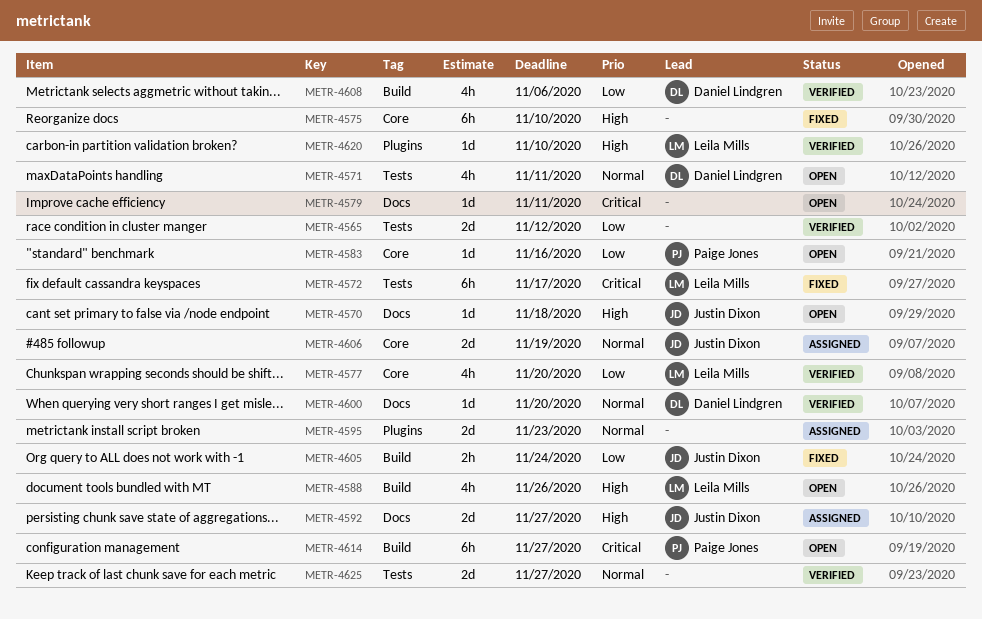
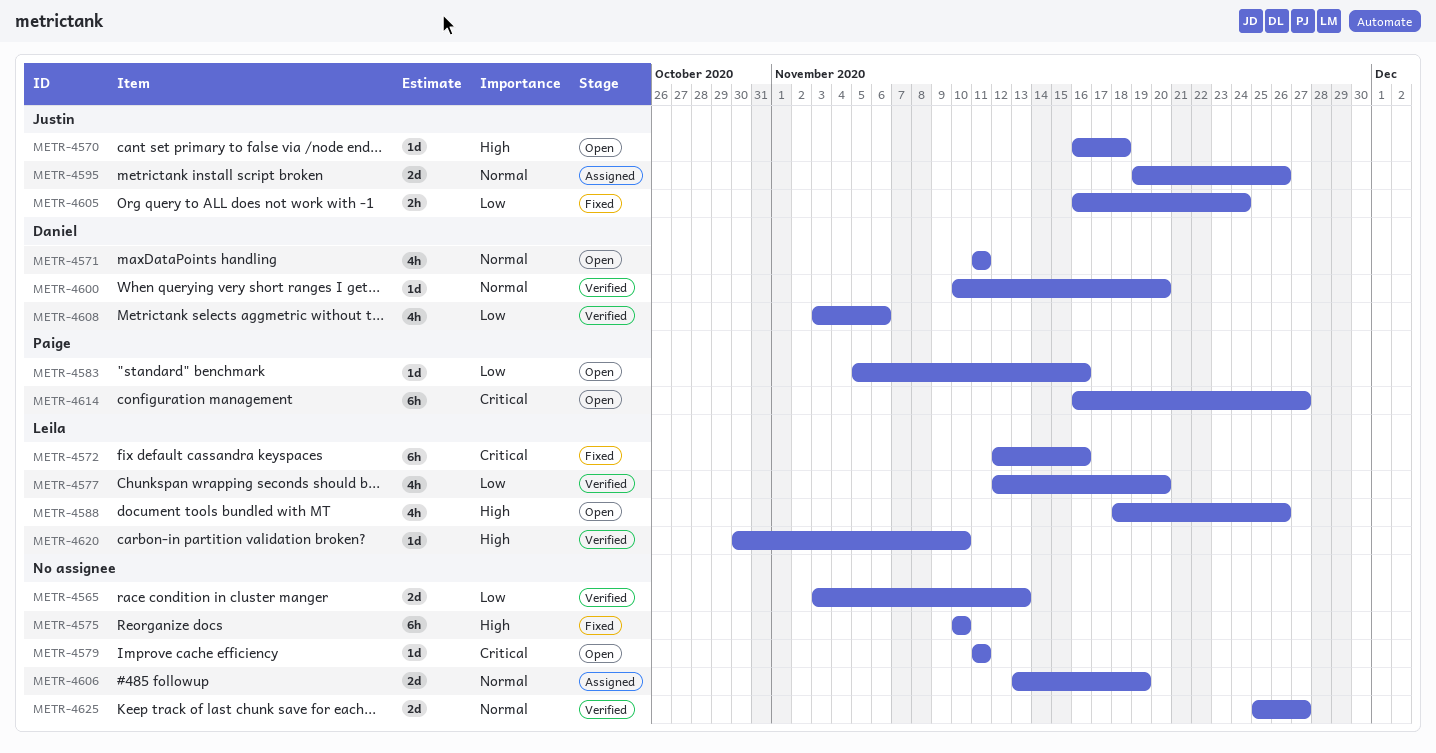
METR-4565, due: Nov 12 -> Nov 13
METR-4572, due: Nov 17 -> Nov 16
METR-4592: present -> none
METR-4595, owner: none -> Justin Dixon
METR-4595, due: Nov 23 -> Nov 26
METR-4606, owner: Justin Dixon -> none

